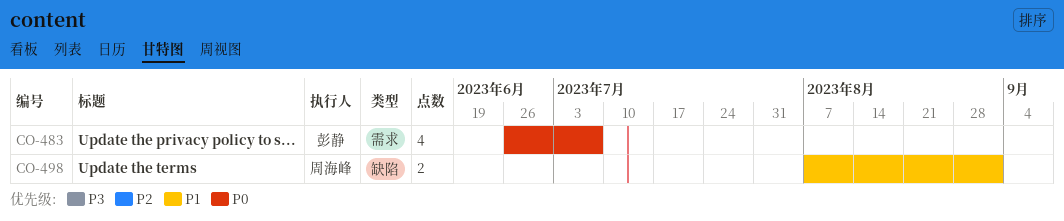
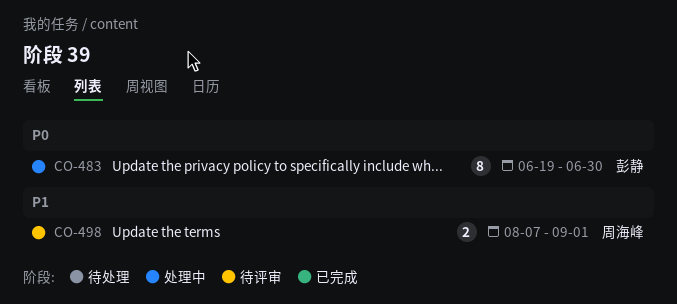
CO-483, estimate: 4 -> 8
CO-483, start: Jun 26 -> Jun 19
CO-483, due: Jul 7 -> Jun 30

